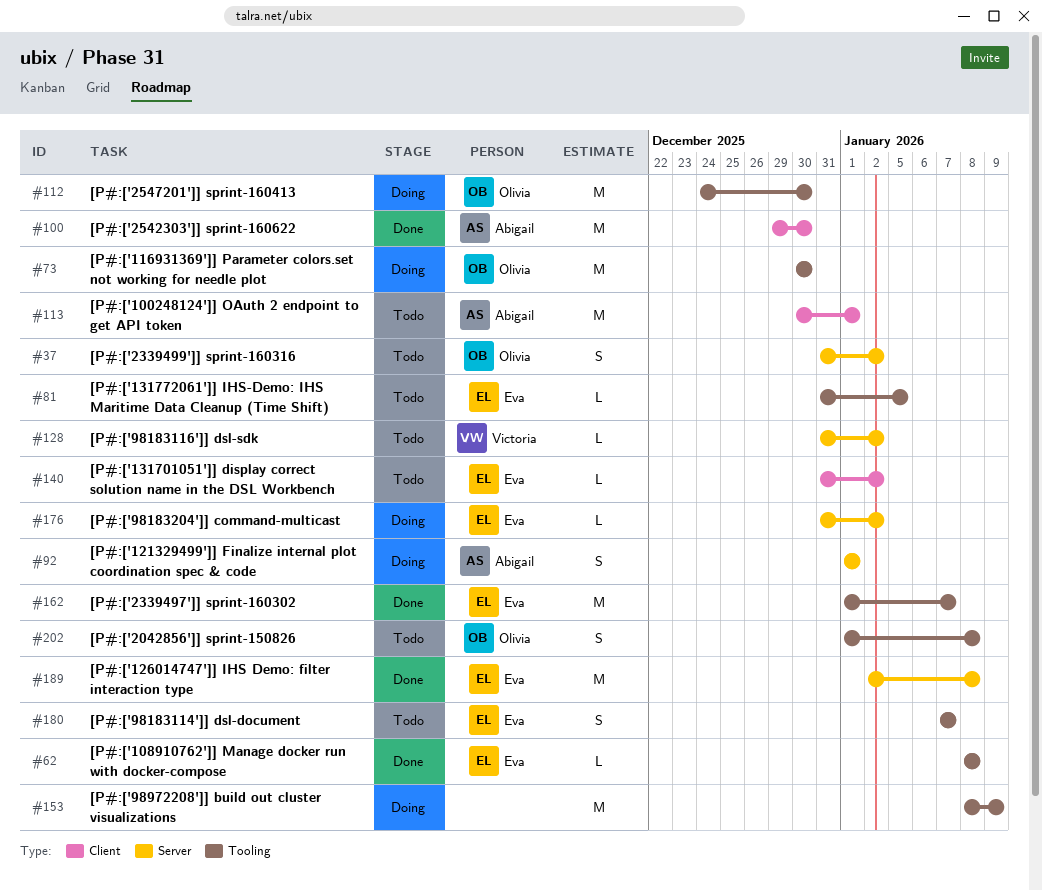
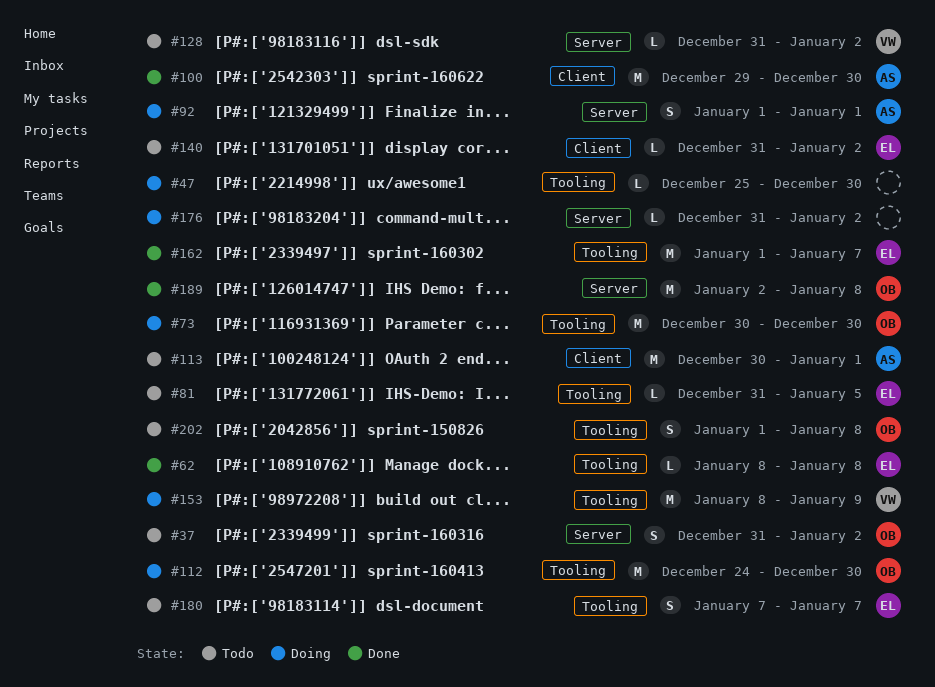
#47: none -> present
#153, owner: none -> Victoria
#176, owner: Eva -> none
#189, owner: Eva -> Olivia

